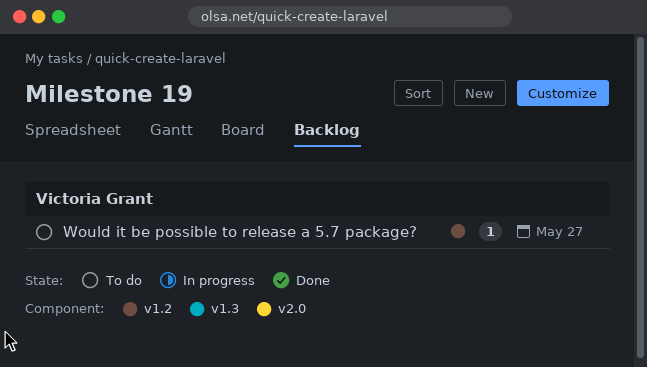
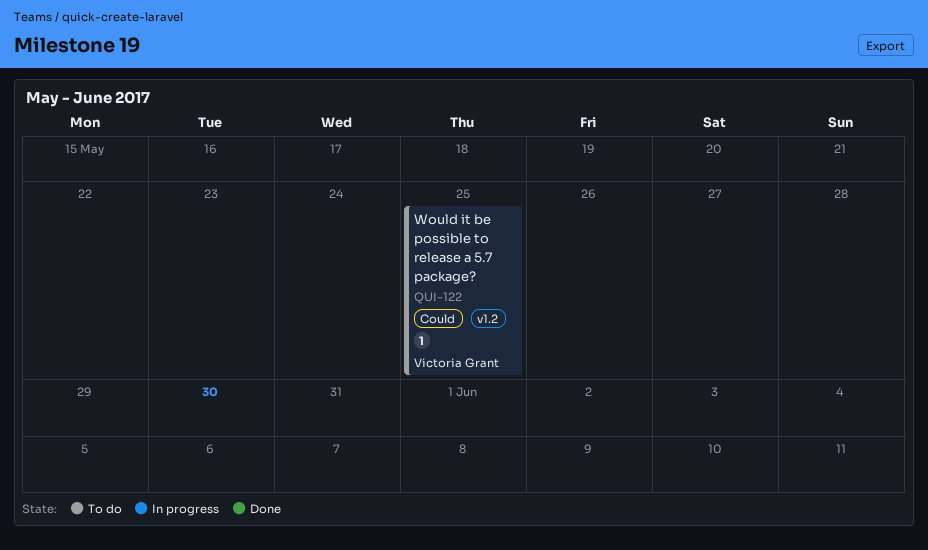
Would it be possible to release a 5.7 package?, due: May 27 -> May 25

